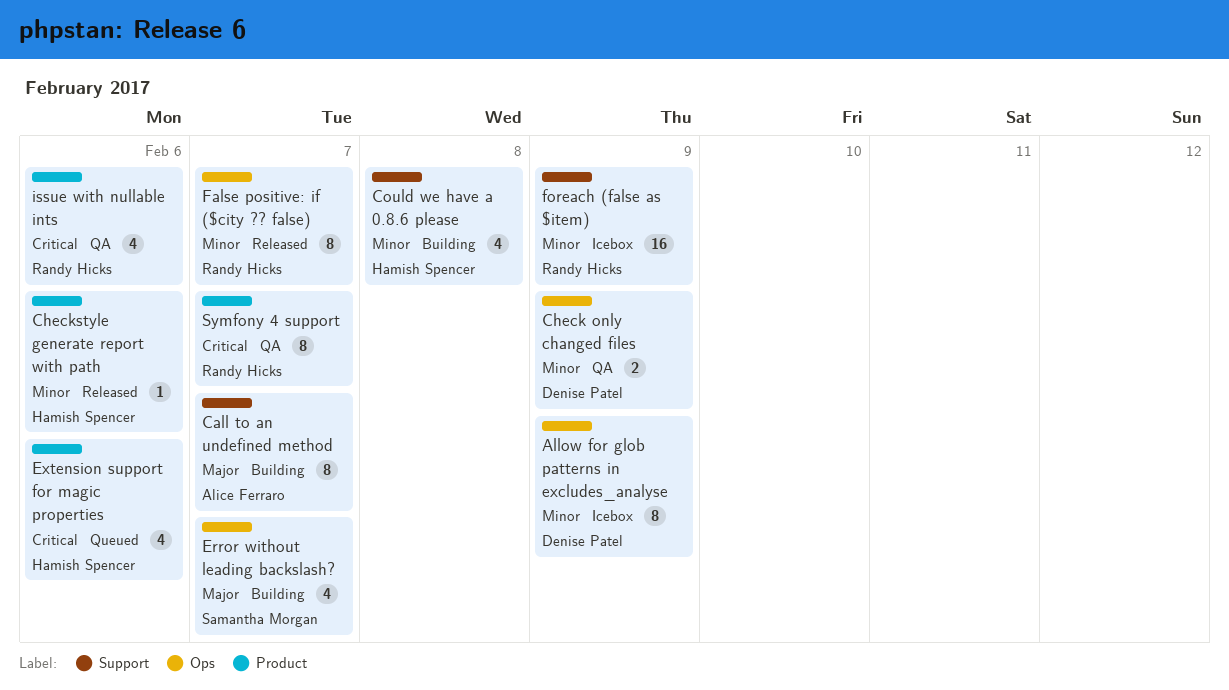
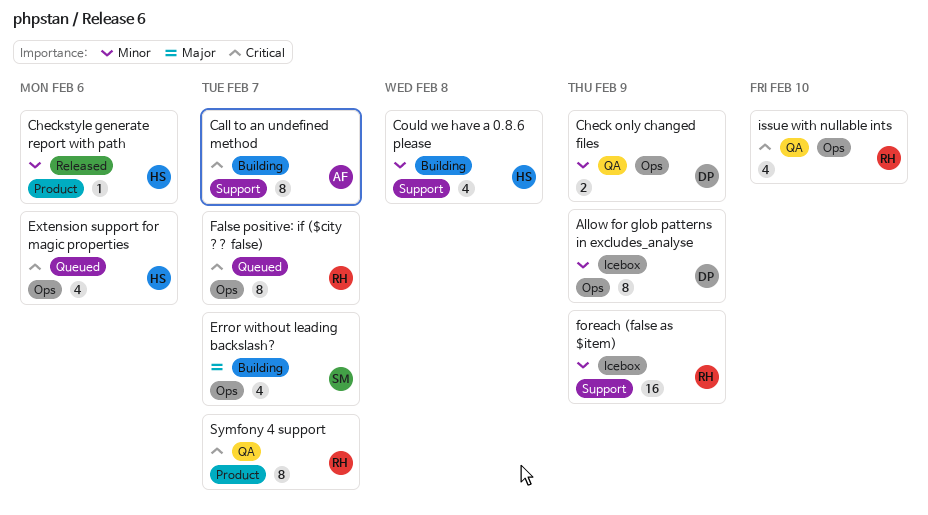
Call to an undefined method, priority: Major -> Critical
Extension support for magic properties, label: Product -> Ops
False positive: if ($city ?? false), status: Released -> Queued
False positive: if ($city ?? false), priority: Minor -> Critical
issue with nullable ints, label: Product -> Ops
issue with nullable ints, due: Feb 6 -> Feb 10

